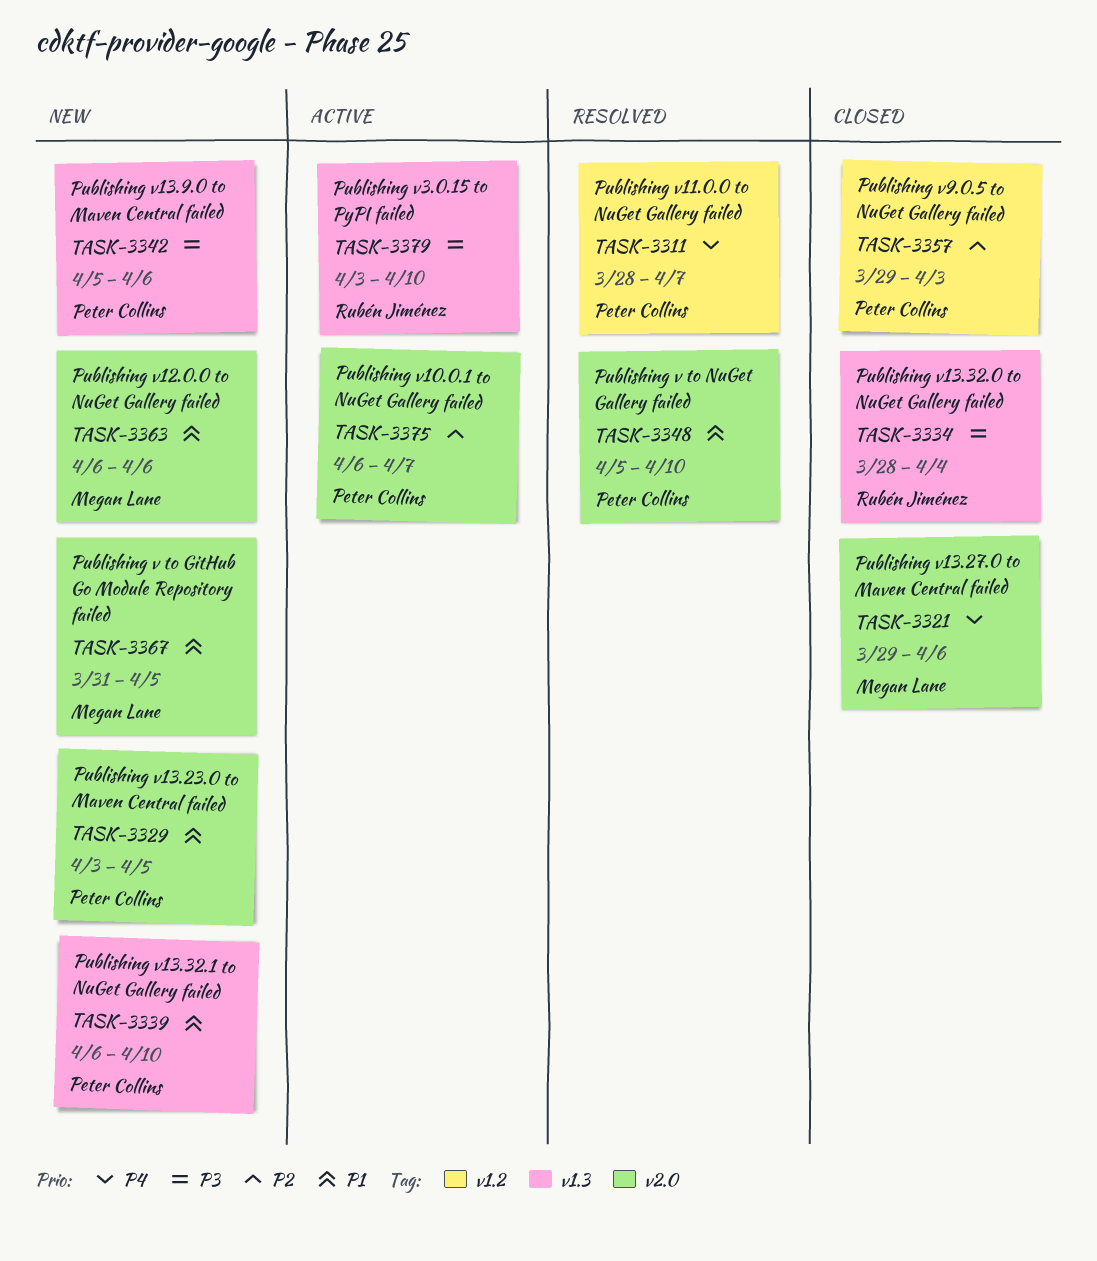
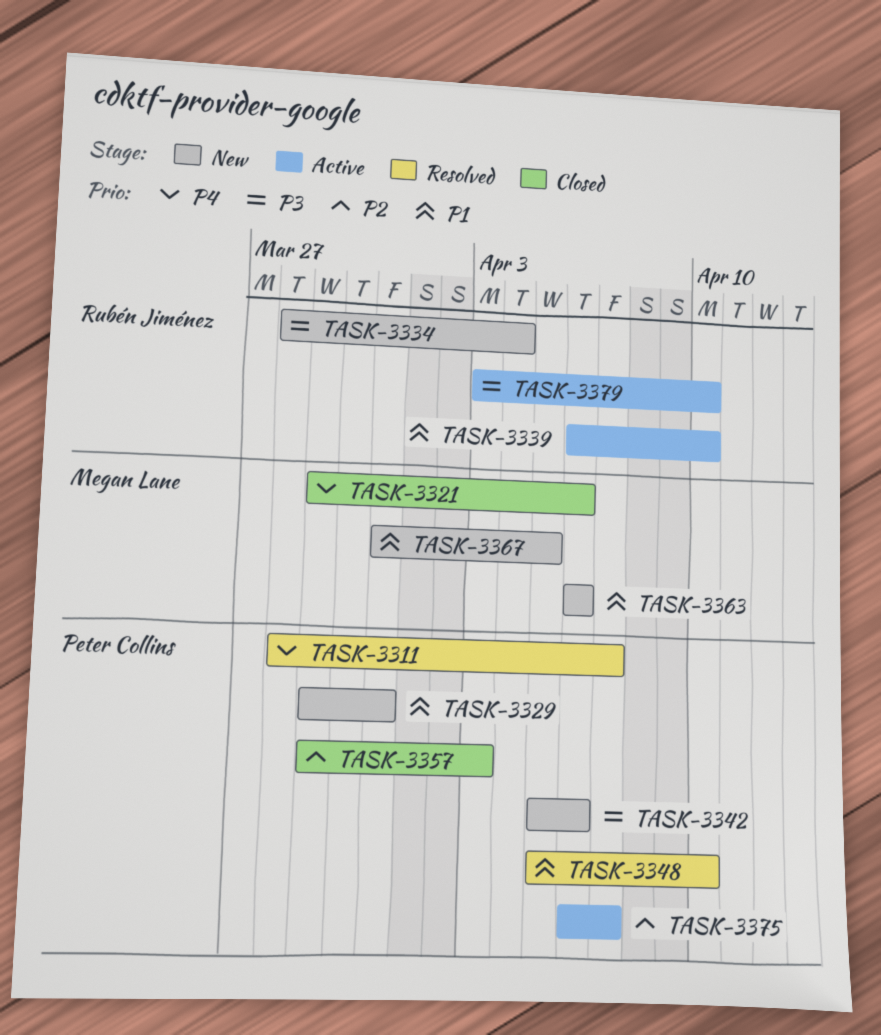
TASK-3329, start: Apr 3 -> Mar 29
TASK-3329, due: Apr 5 -> Mar 31
TASK-3334, status: Closed -> New
TASK-3339, status: New -> Active
TASK-3339, owner: Peter Collins -> Rubén Jiménez

